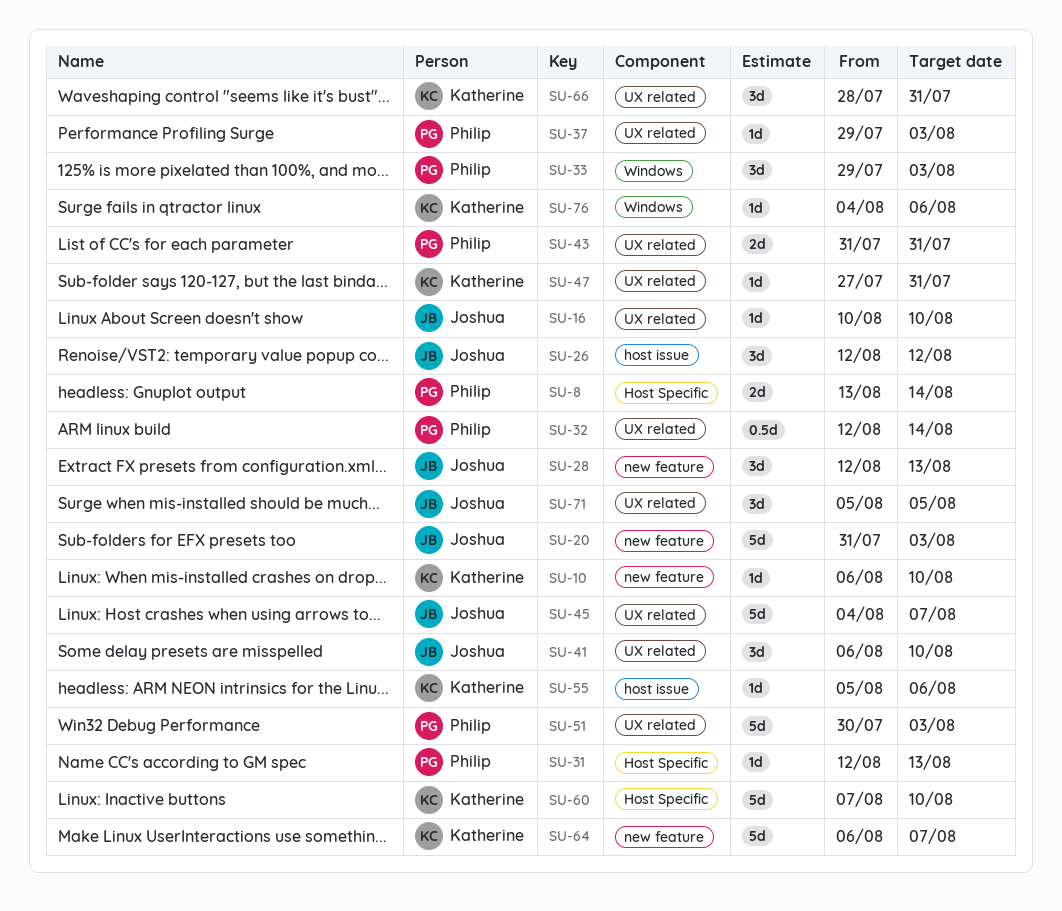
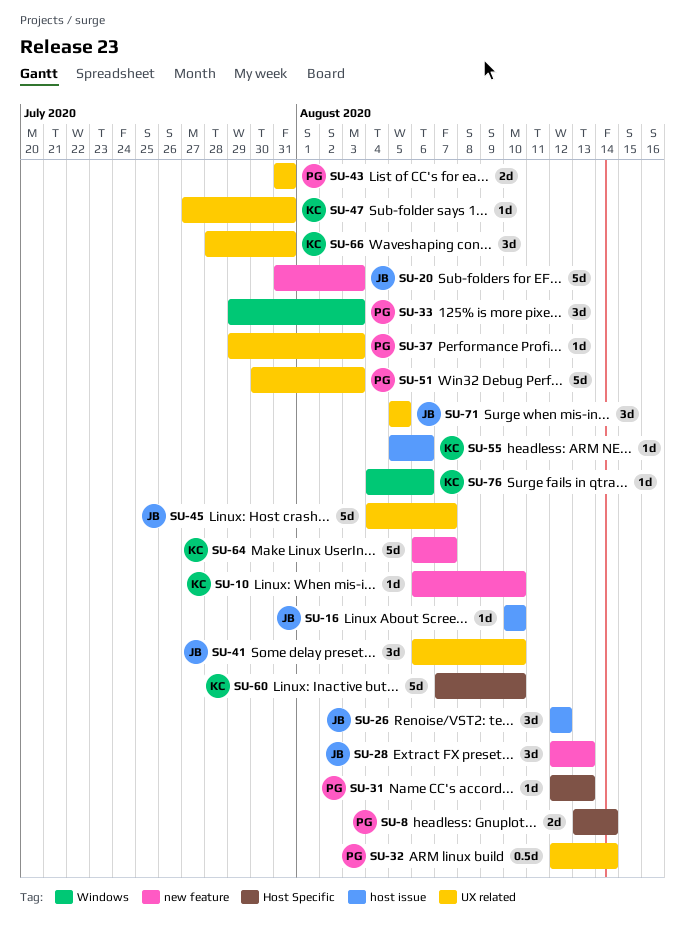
SU-16, label: UX related -> host issue

